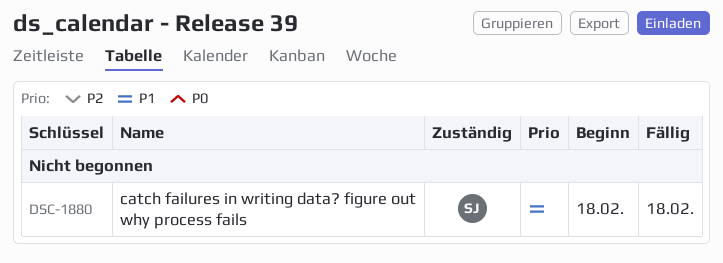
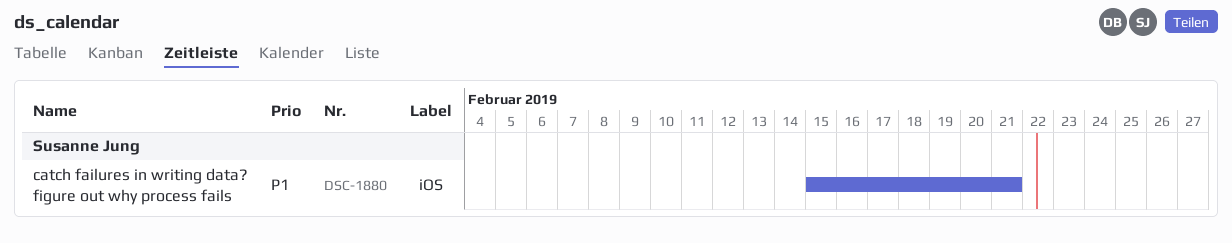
DSC-1880, start: Feb 18 -> Feb 15
DSC-1880, due: Feb 18 -> Feb 21

